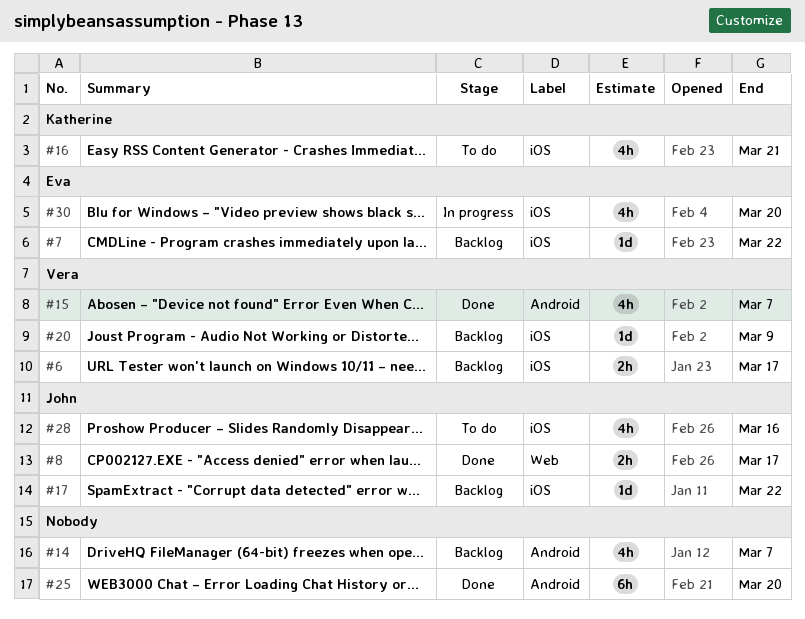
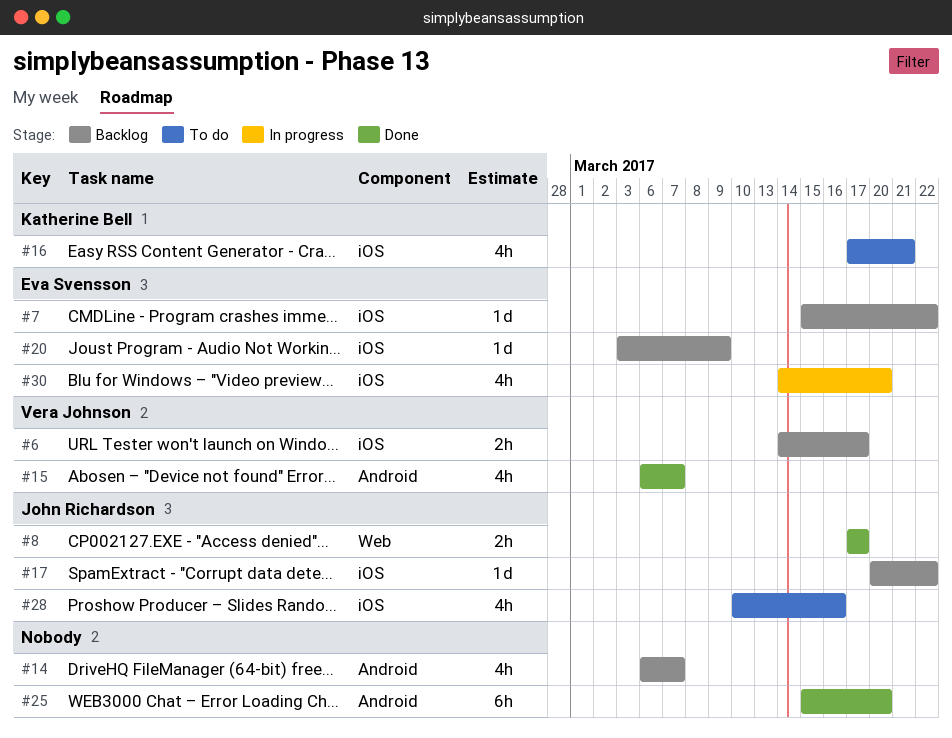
#20, owner: Vera Johnson -> Eva Svensson

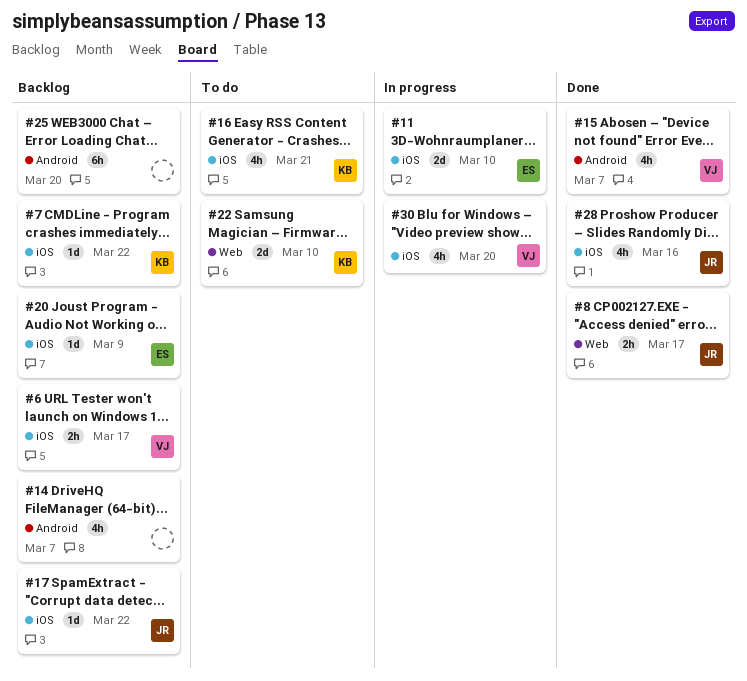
#7, owner: Eva Svensson -> Katherine Bell
#11: none -> present
#22: none -> present
#25, status: Done -> Backlog
#28, status: To do -> Done
#30, owner: Eva Svensson -> Vera Johnson

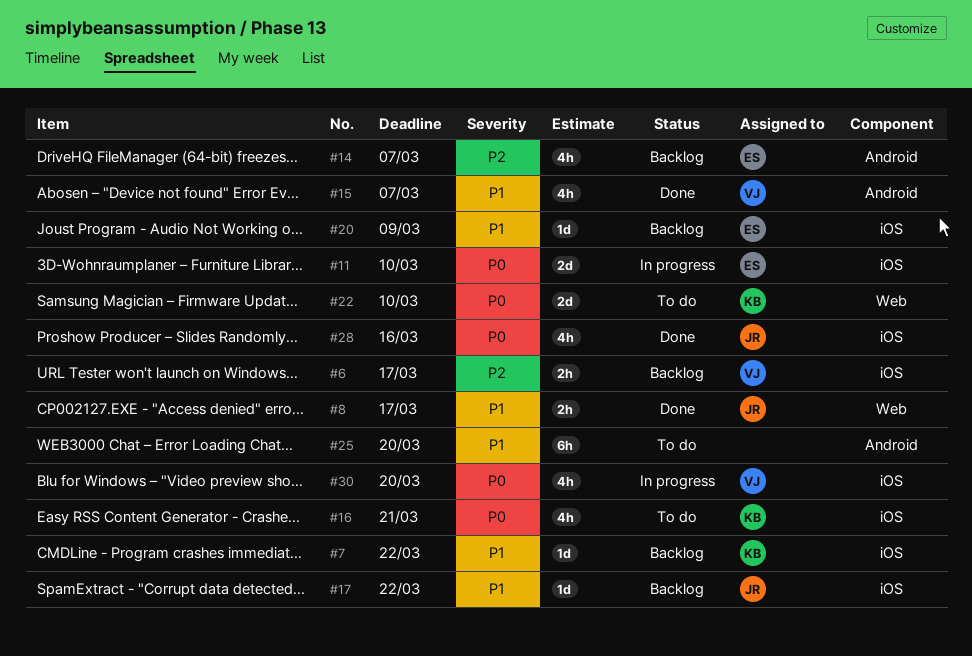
#14, owner: none -> ES
#25, status: Backlog -> To do

